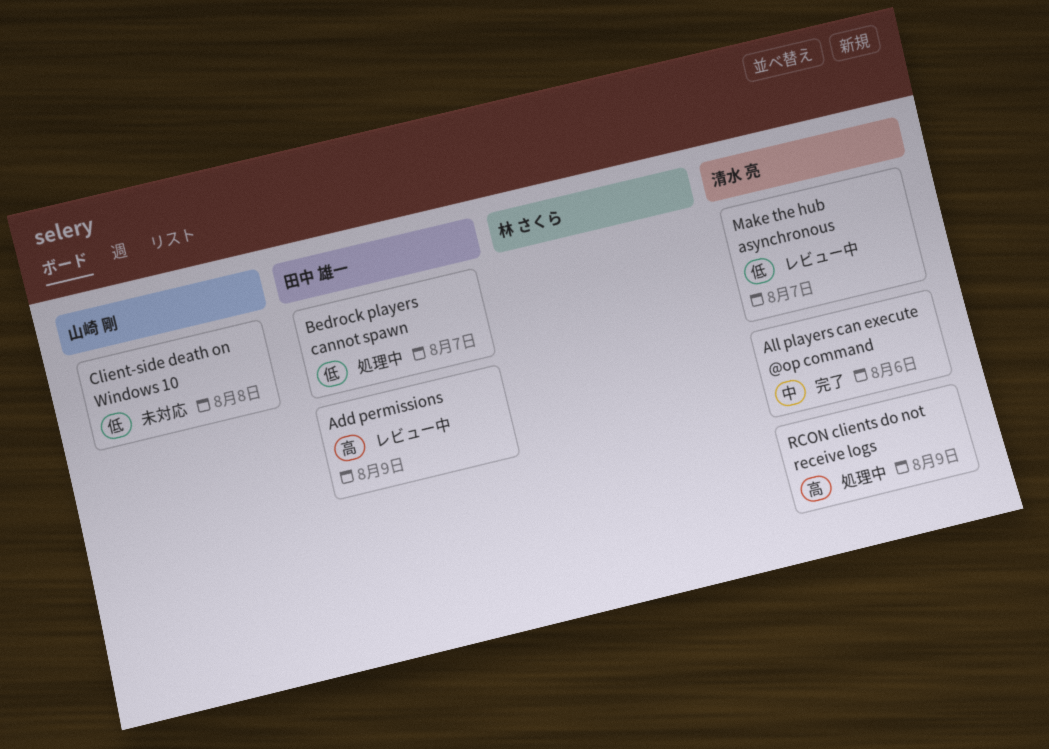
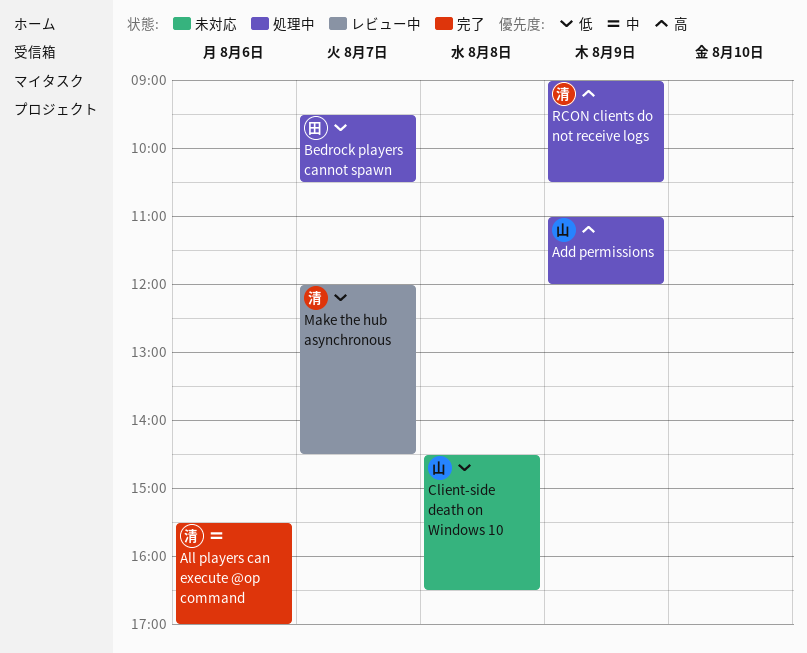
Add permissions, status: レビュー中 -> 処理中
Add permissions, owner: 田中 雄一 -> 山崎 剛

